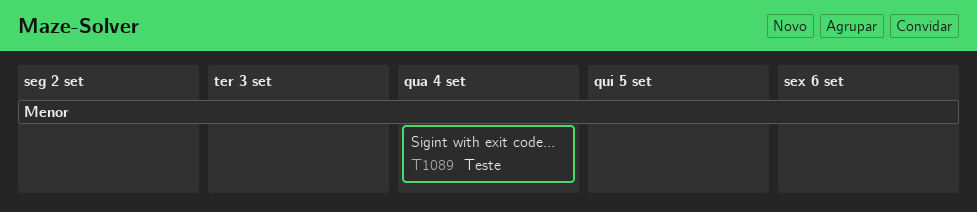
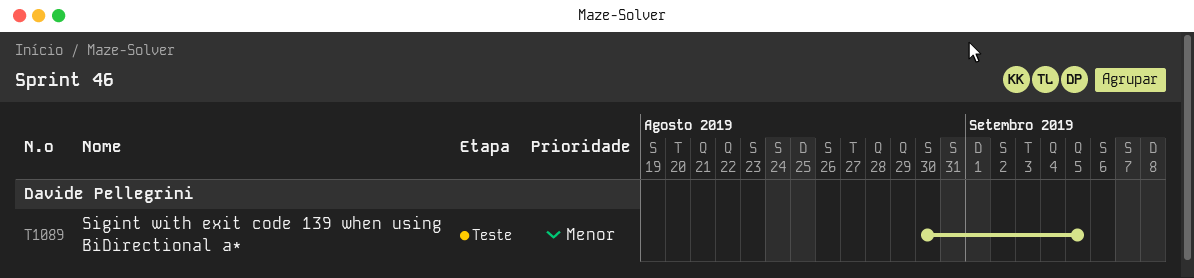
T1089, due: Sep 4 -> Sep 5

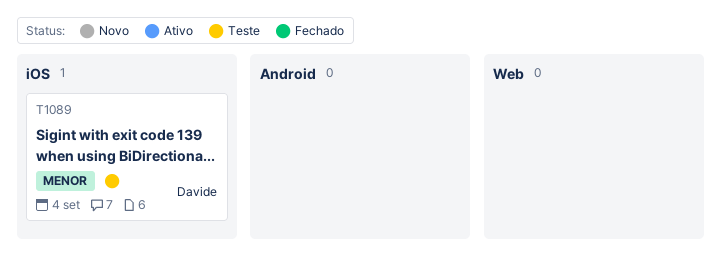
T1089, due: Sep 5 -> Sep 4

